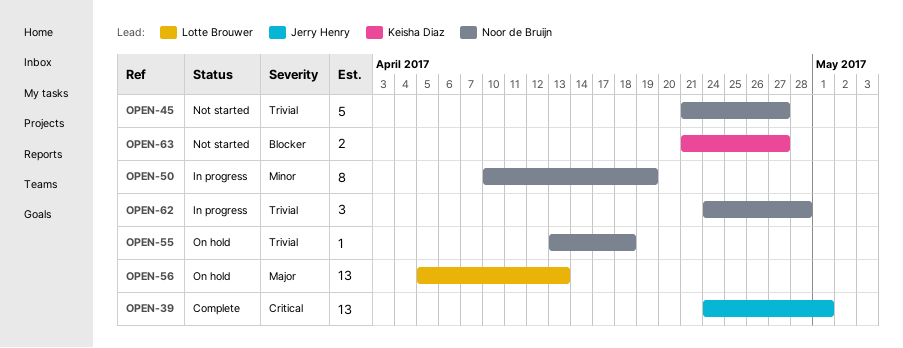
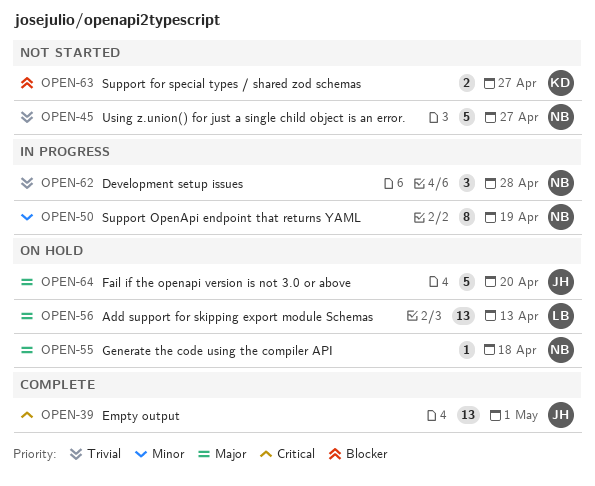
OPEN-55, priority: Trivial -> Major
OPEN-64: none -> present

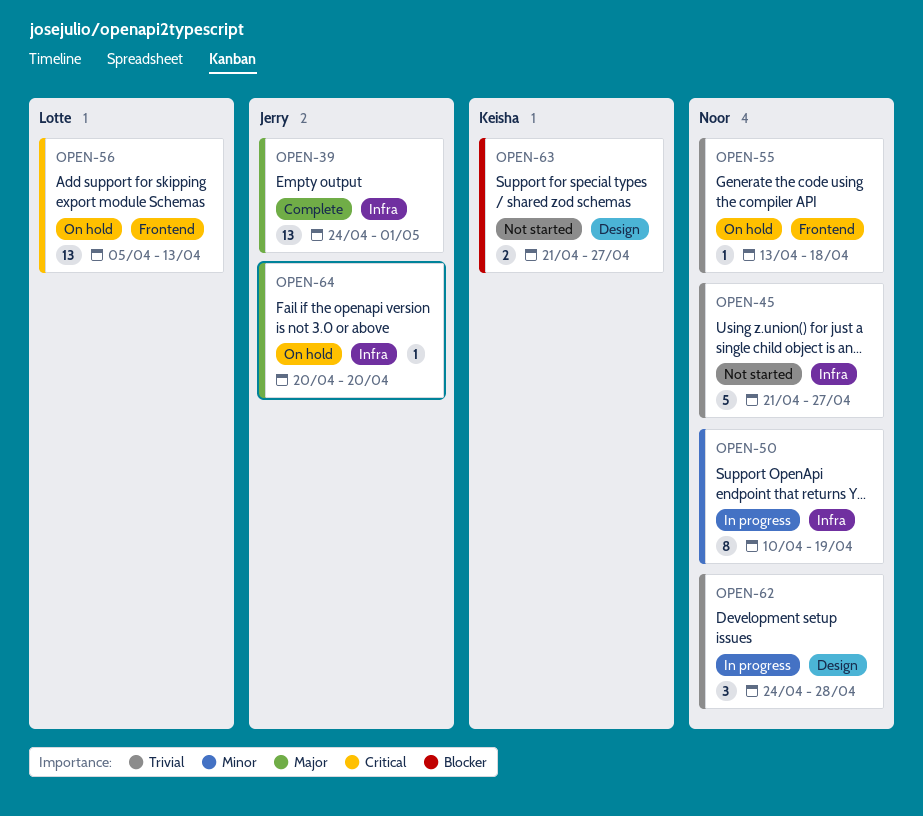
OPEN-39, priority: Critical -> Major
OPEN-55, priority: Major -> Trivial
OPEN-56, priority: Major -> Critical
OPEN-64, estimate: 5 -> 1

